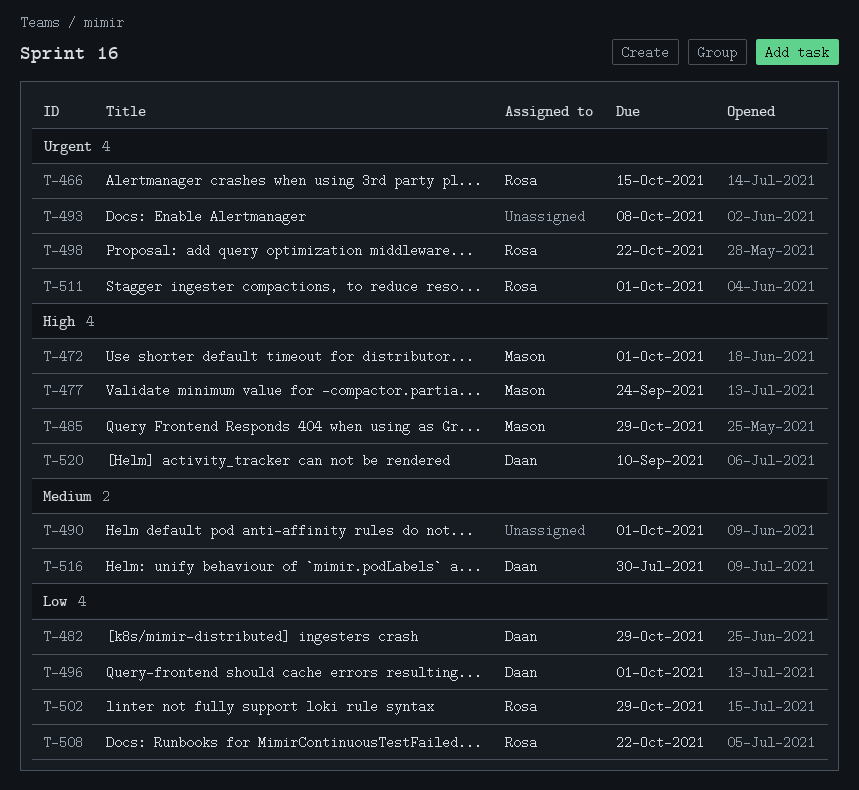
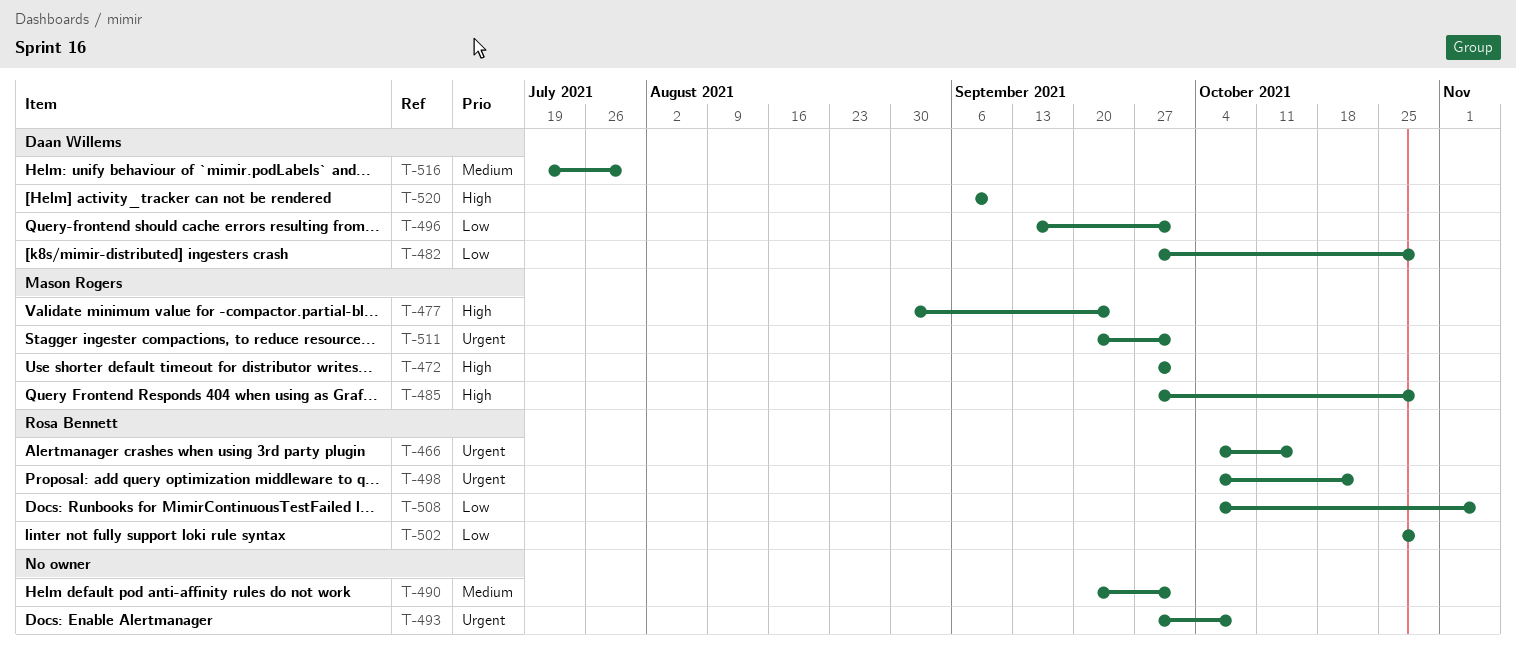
T-508, due: Oct 22 -> Nov 5
T-511, owner: Rosa Bennett -> Mason Rogers

